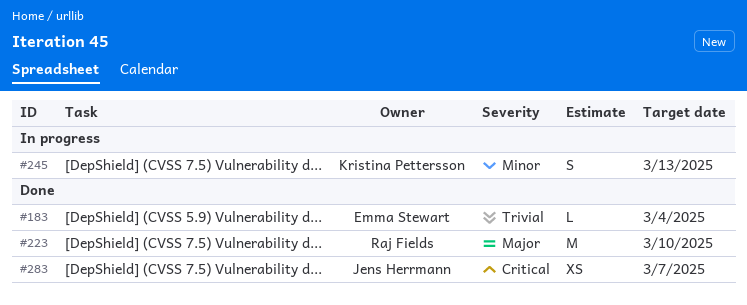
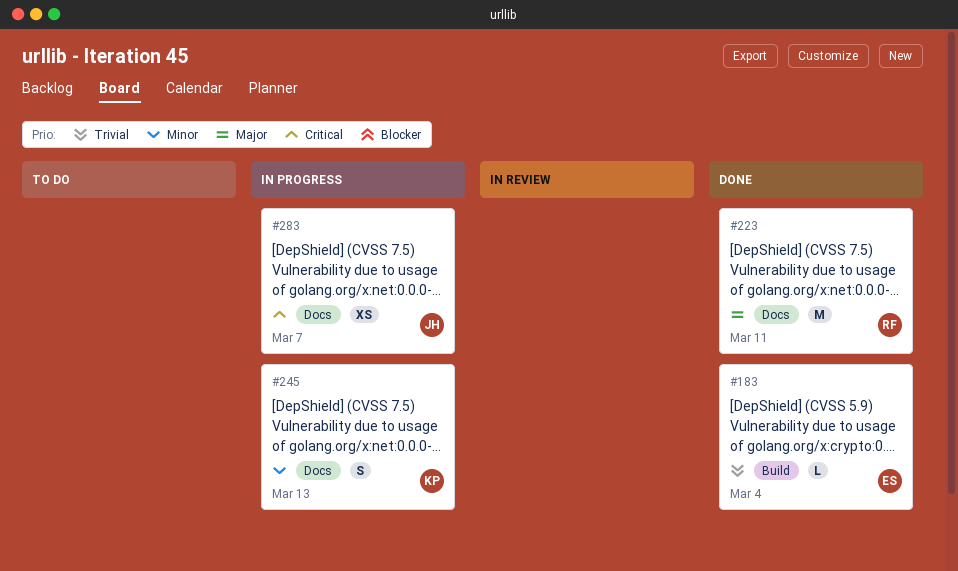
#223, due: Mar 10 -> Mar 11
#283, status: Done -> In progress

